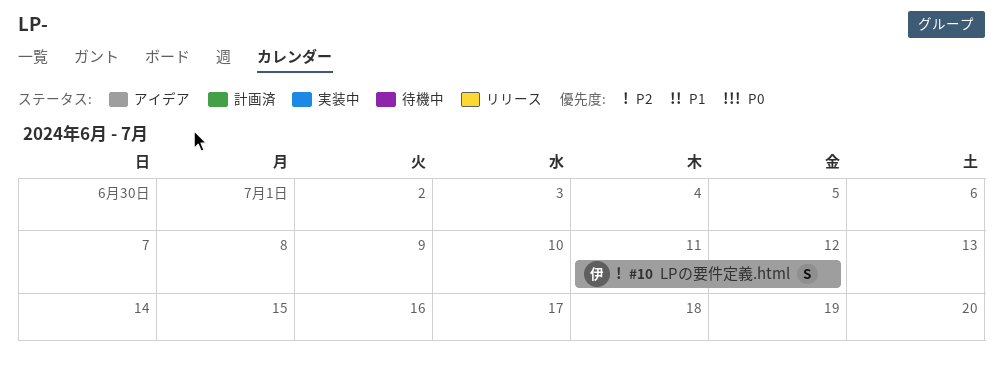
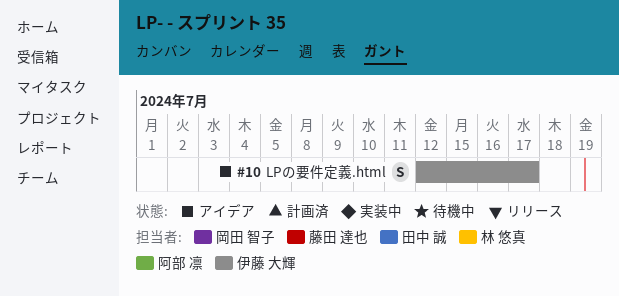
#10, start: Jul 11 -> Jul 12
#10, due: Jul 12 -> Jul 17

